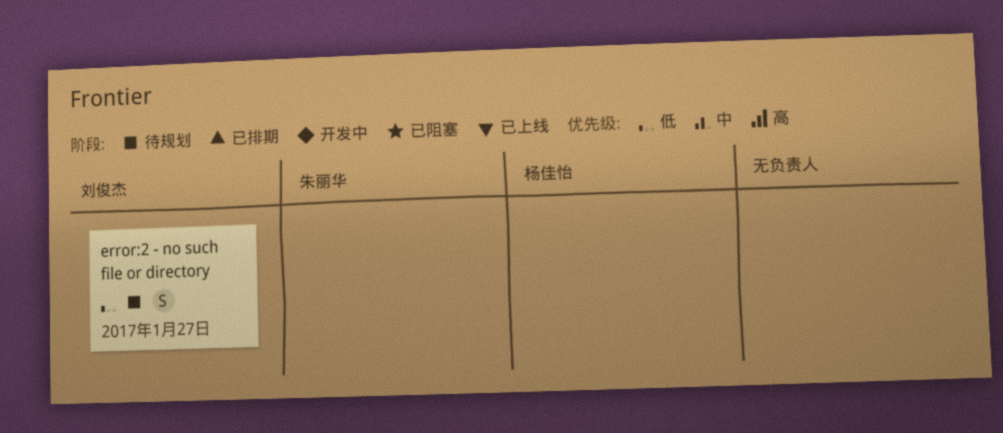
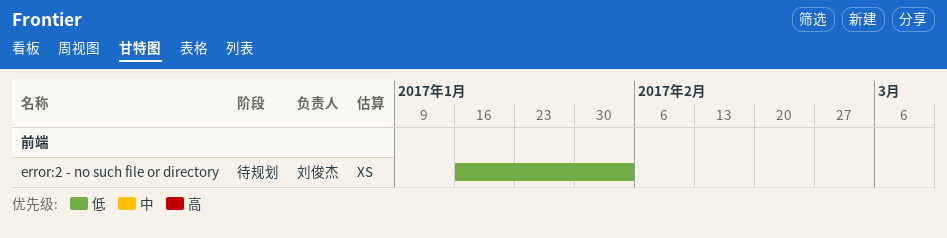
error:2 - no such file or directory, estimate: S -> XS
error:2 - no such file or directory, due: Jan 27 -> Feb 3

